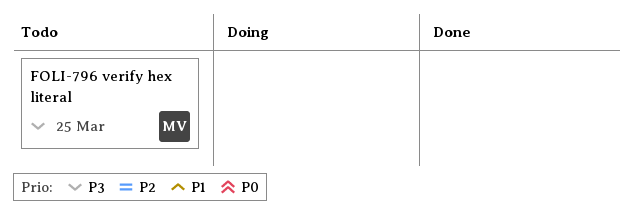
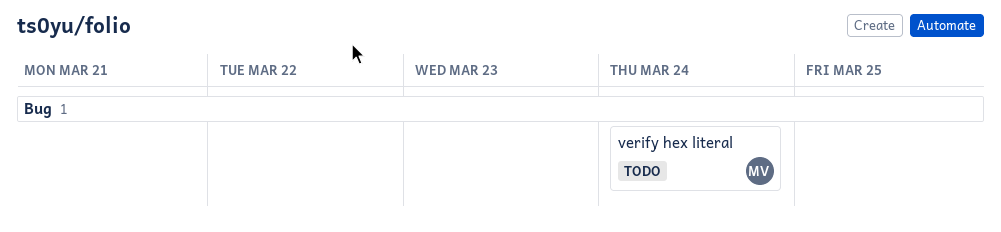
verify hex literal, due: Mar 25 -> Mar 24

